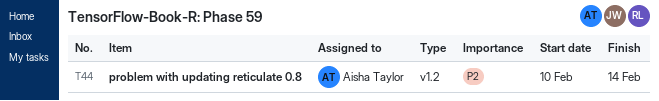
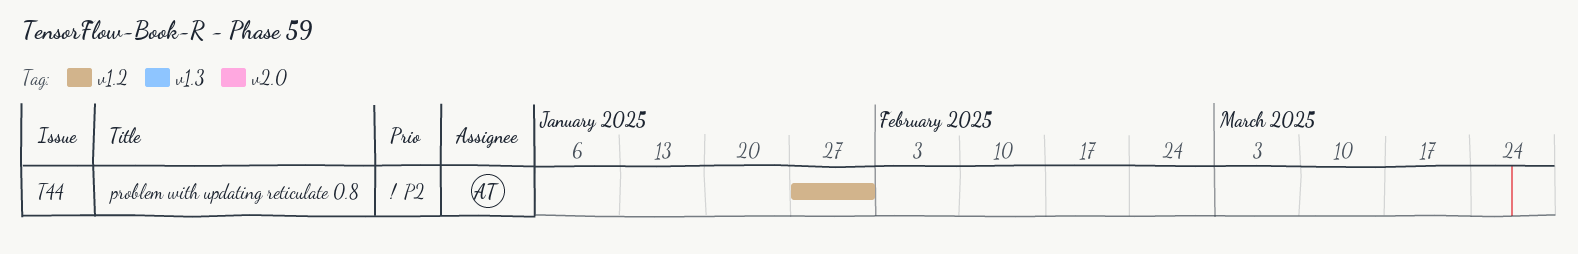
T44, start: Feb 10 -> Jan 27
T44, due: Feb 14 -> Jan 31

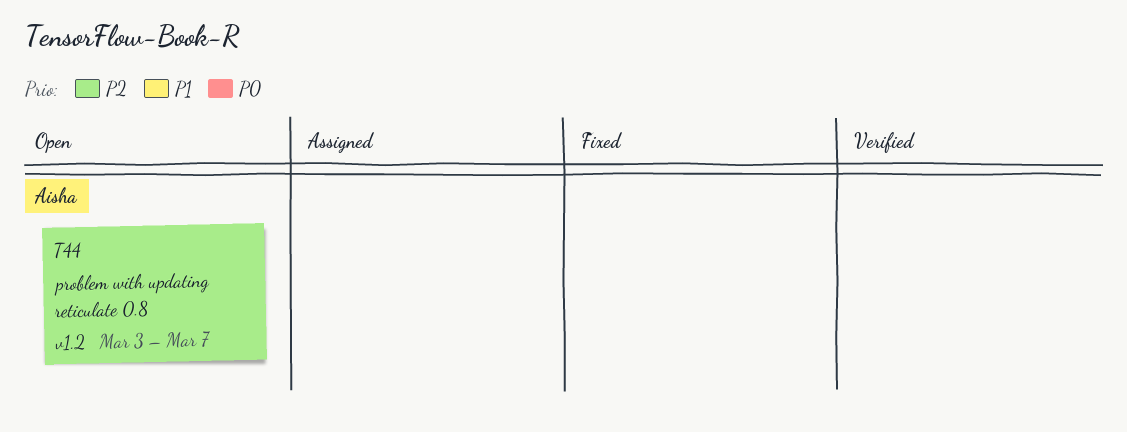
T44, start: Jan 27 -> Mar 3
T44, due: Jan 31 -> Mar 7

